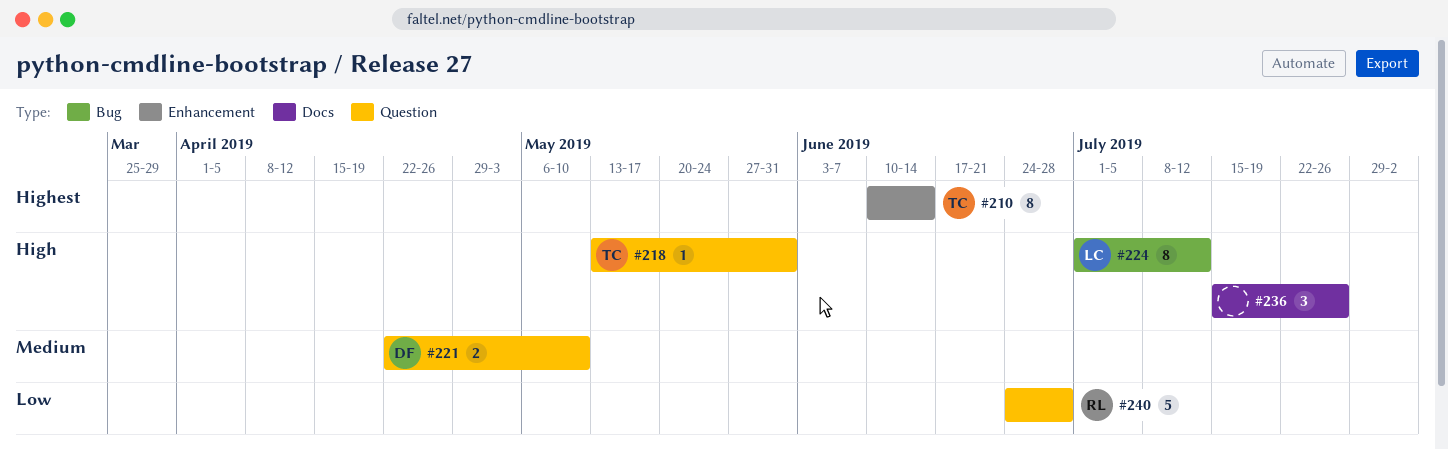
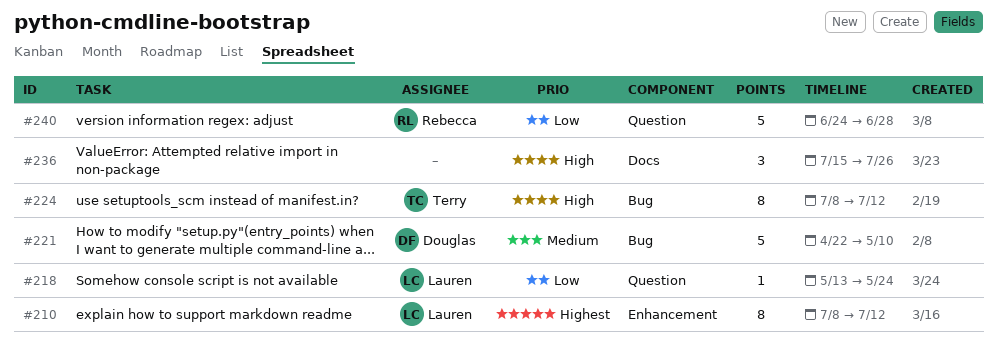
#210, owner: Terry -> Lauren
#210, start: Jun 10 -> Jul 8
#210, due: Jun 14 -> Jul 12
#218, owner: Terry -> Lauren
#218, priority: High -> Low
#218, due: May 31 -> May 24
#221, label: Question -> Bug
#221, estimate: 2 -> 5
#224, owner: Lauren -> Terry
#224, start: Jul 1 -> Jul 8

